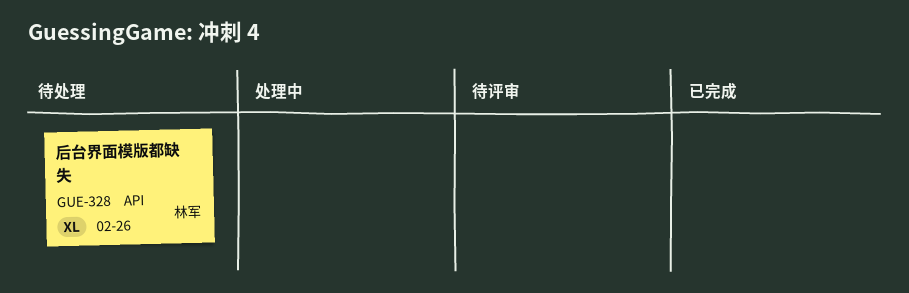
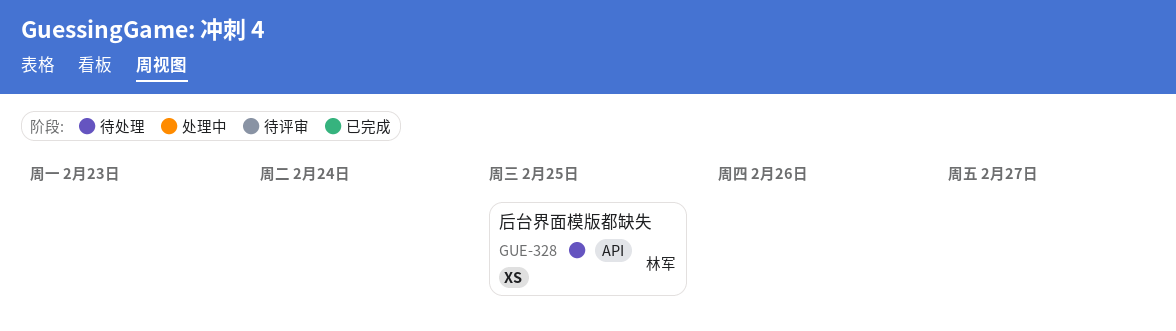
GUE-328, estimate: XL -> XS
GUE-328, due: Feb 26 -> Feb 25

